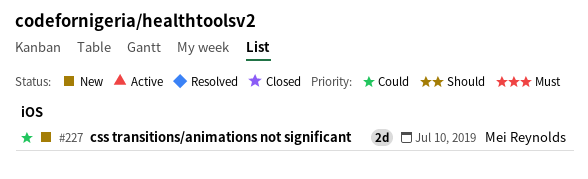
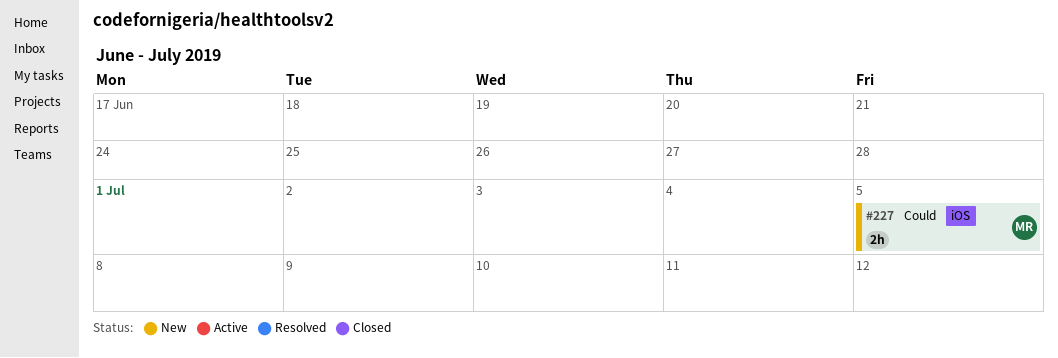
#227, estimate: 2d -> 2h
#227, due: Jul 10 -> Jul 5

